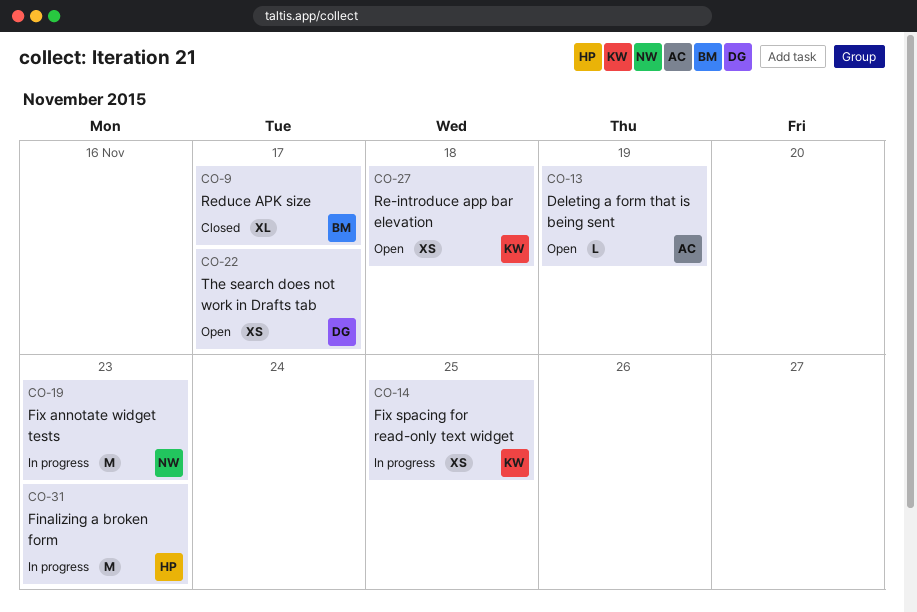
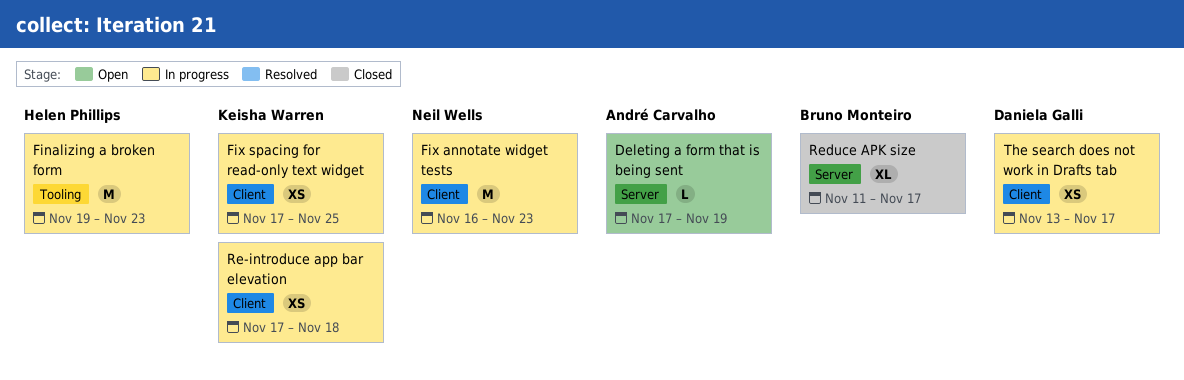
Re-introduce app bar elevation, status: Open -> In progress
The search does not work in Drafts tab, status: Open -> In progress

